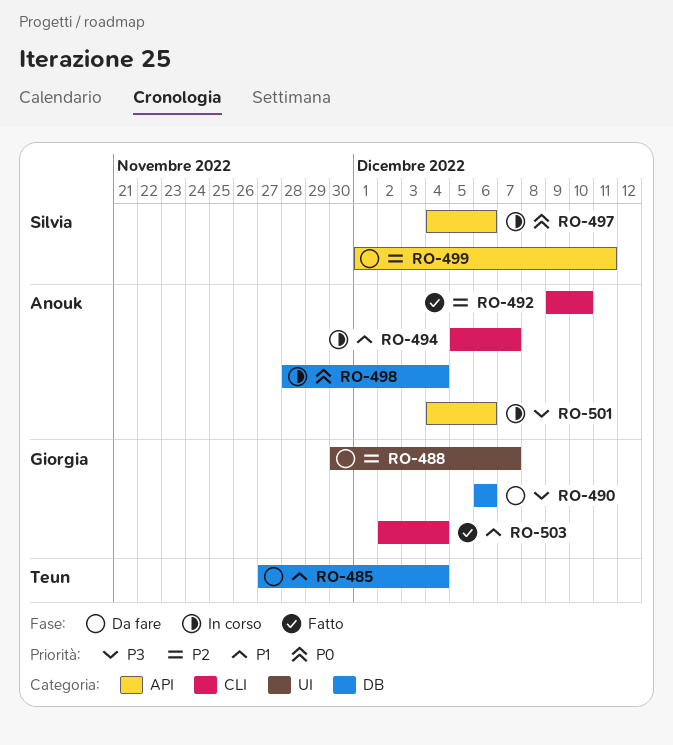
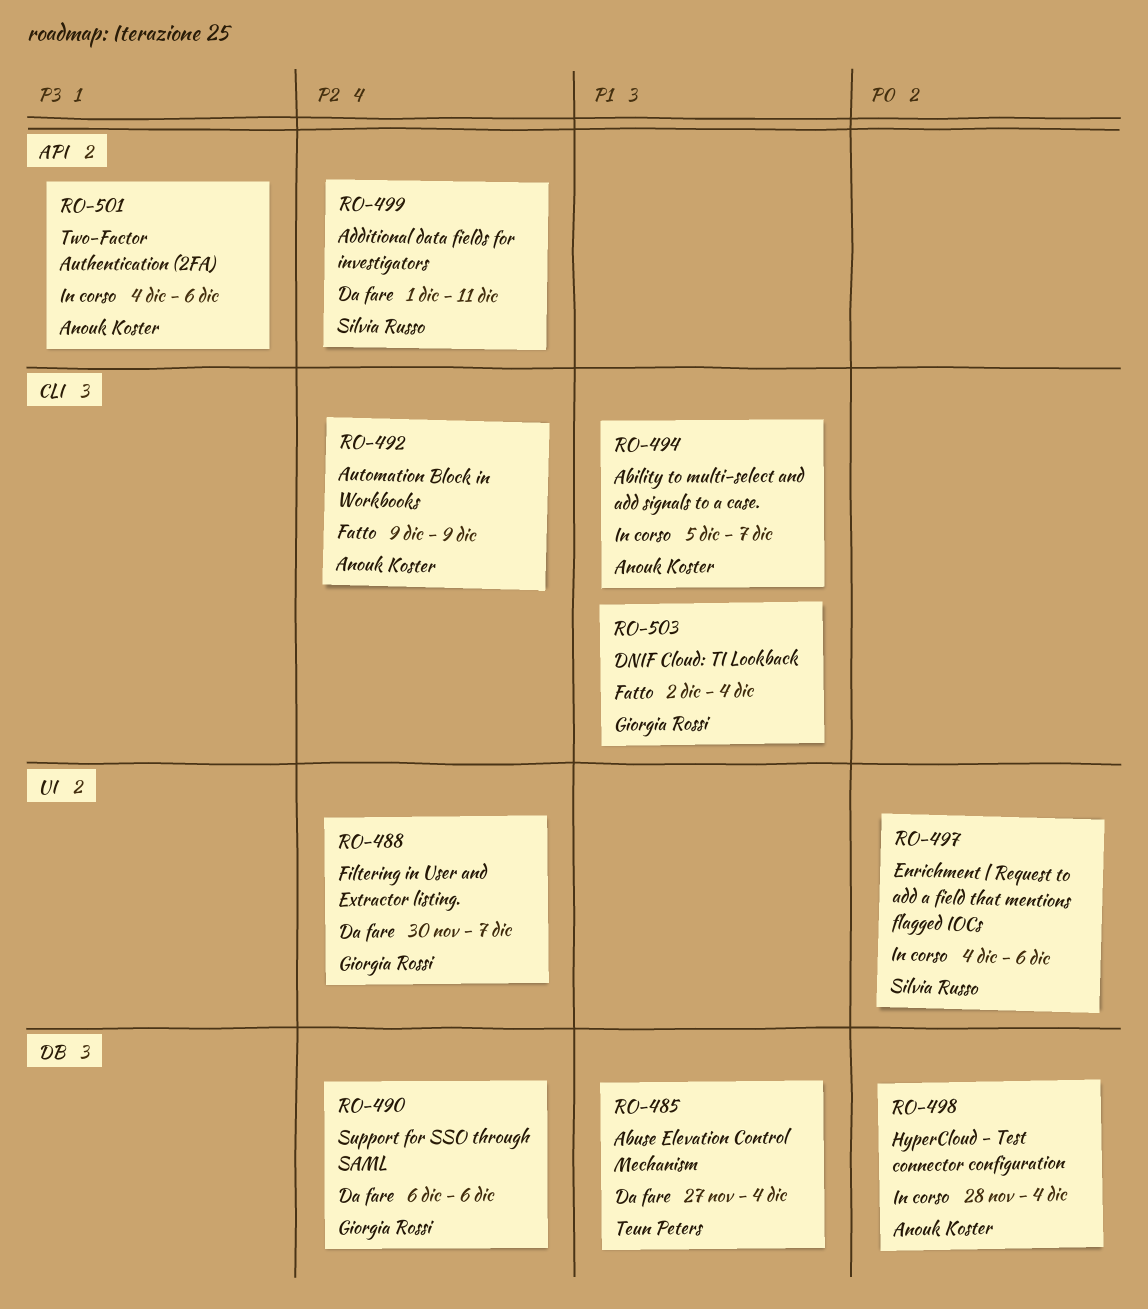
RO-490, priority: P3 -> P2
RO-492, due: Dec 10 -> Dec 9
RO-497, label: API -> UI

